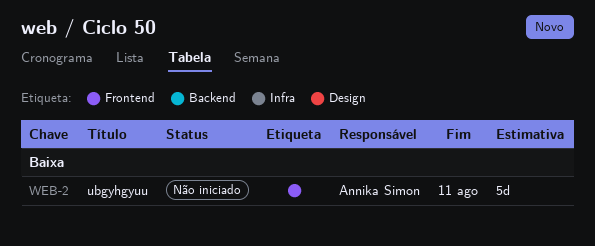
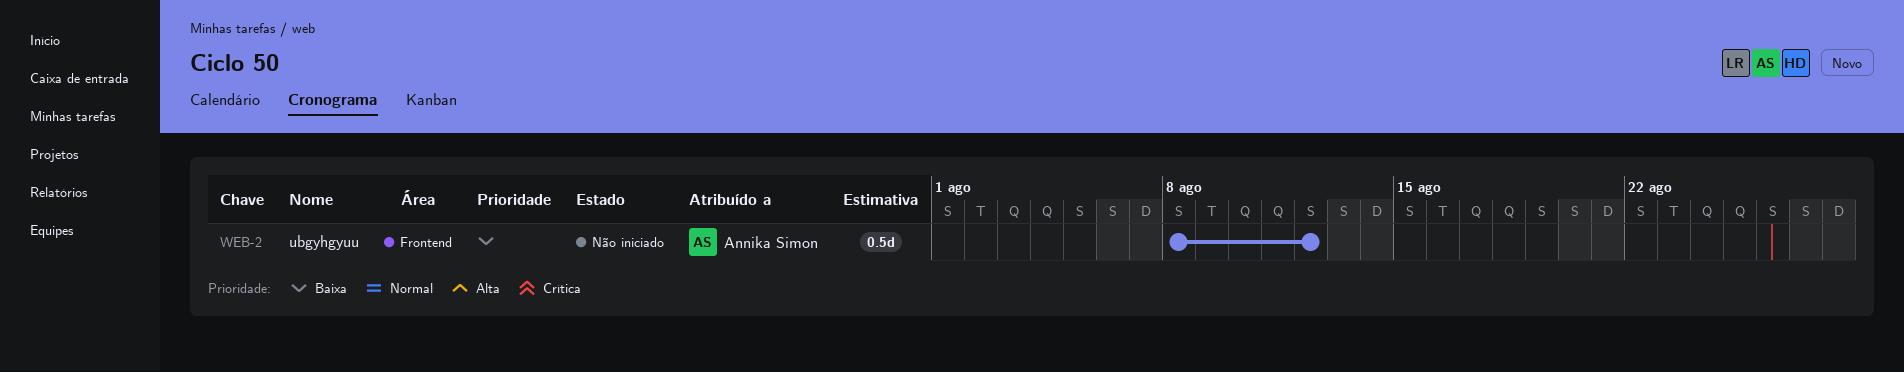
WEB-2, estimate: 5d -> 0.5d
WEB-2, due: Aug 11 -> Aug 12

